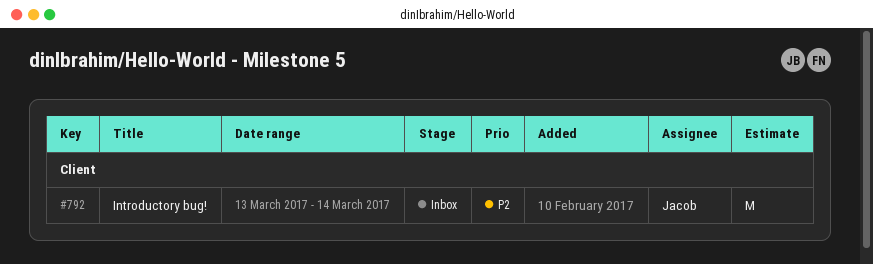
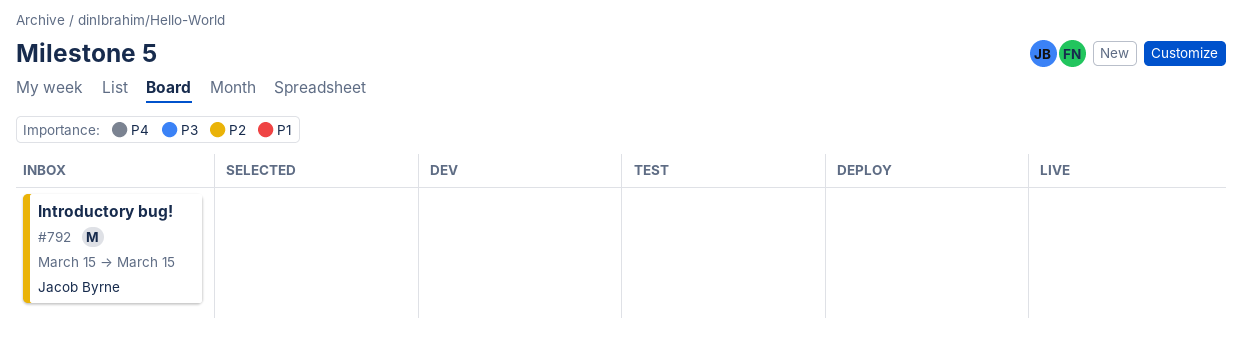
#792, start: Mar 13 -> Mar 15
#792, due: Mar 14 -> Mar 15

